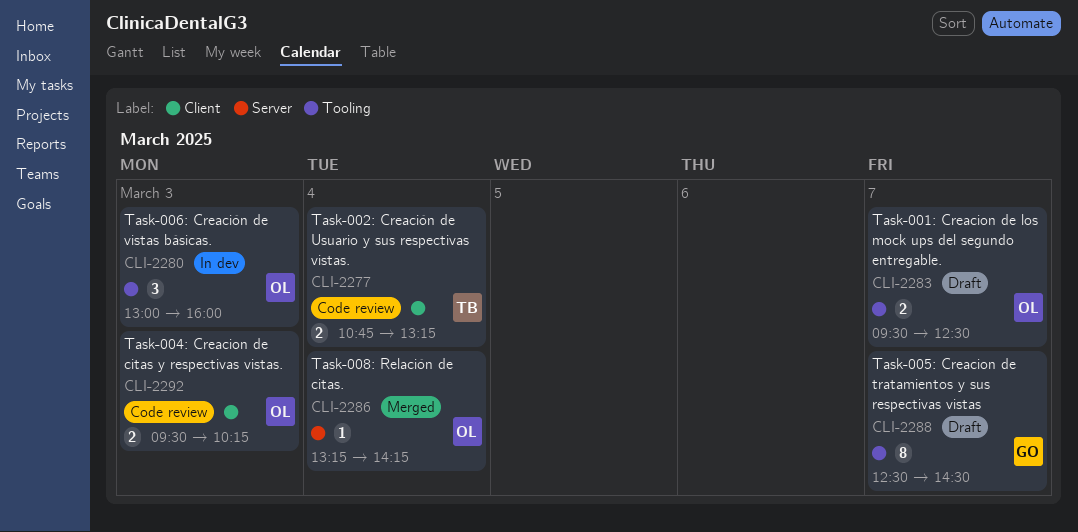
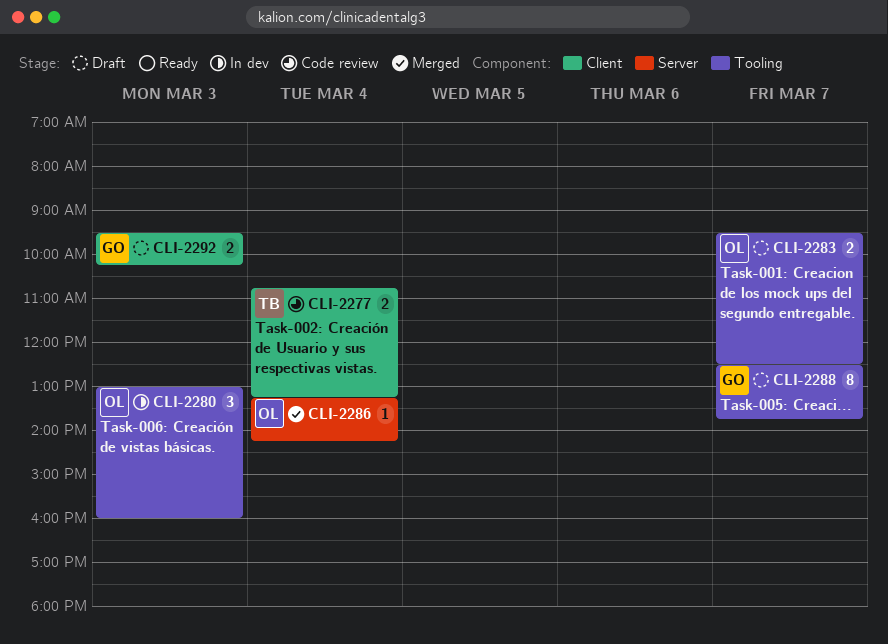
CLI-2288, ends: 14:30 -> 13:45
CLI-2292, status: Code review -> Draft
CLI-2292, owner: OL -> GO

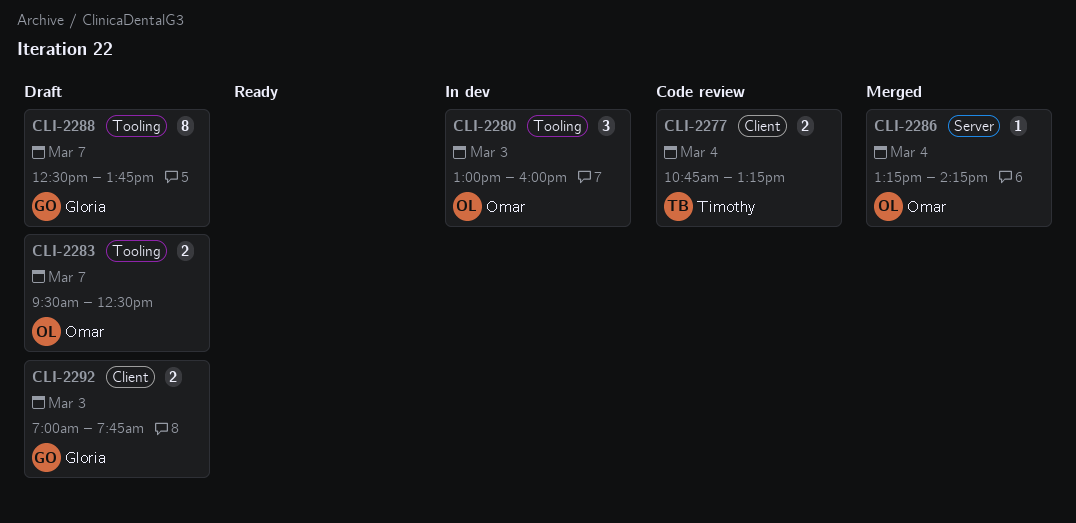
CLI-2292, begins: 09:30 -> 07:00
CLI-2292, ends: 10:15 -> 07:45

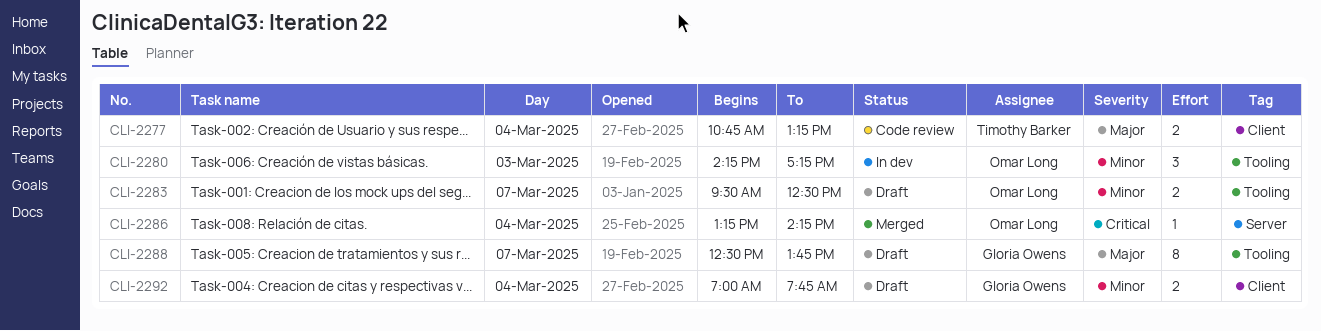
CLI-2280, begins: 13:00 -> 14:15
CLI-2280, ends: 16:00 -> 17:15
CLI-2292, day: Mar 3 -> Mar 4

